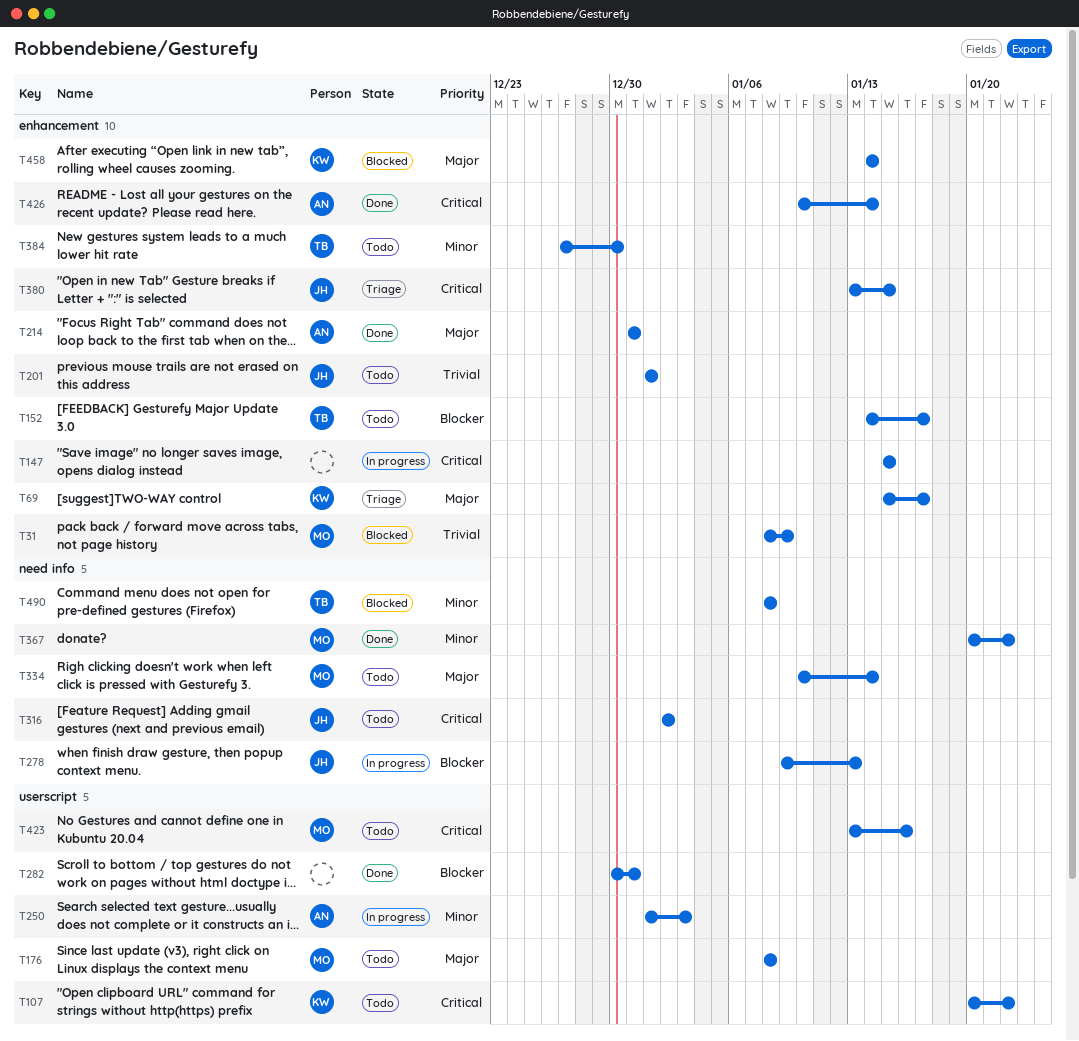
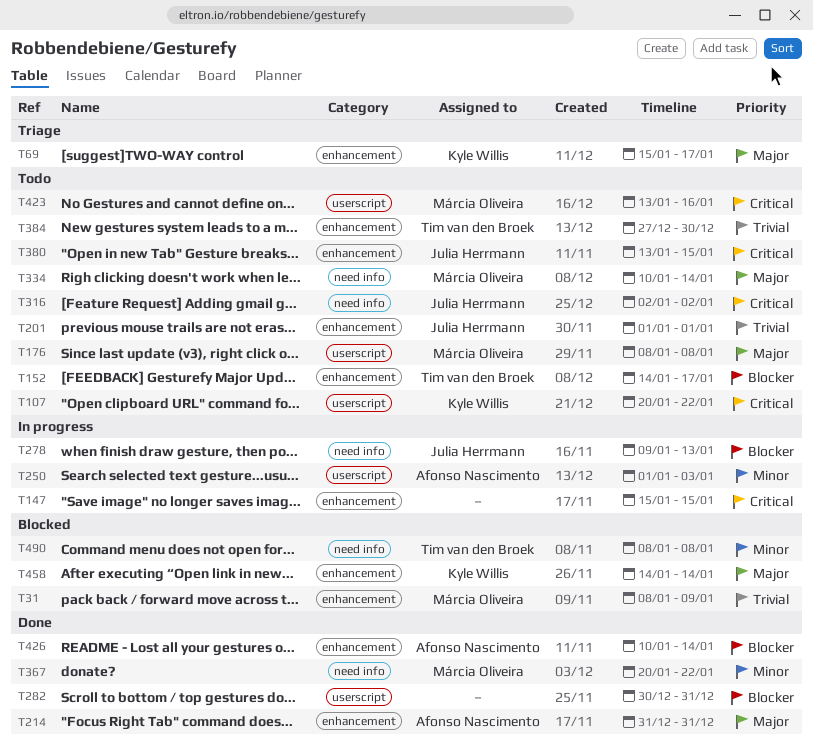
T380, status: Triage -> Todo
T384, priority: Minor -> Trivial
T426, priority: Critical -> Blocker

